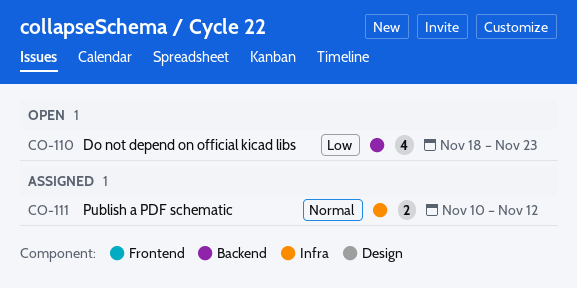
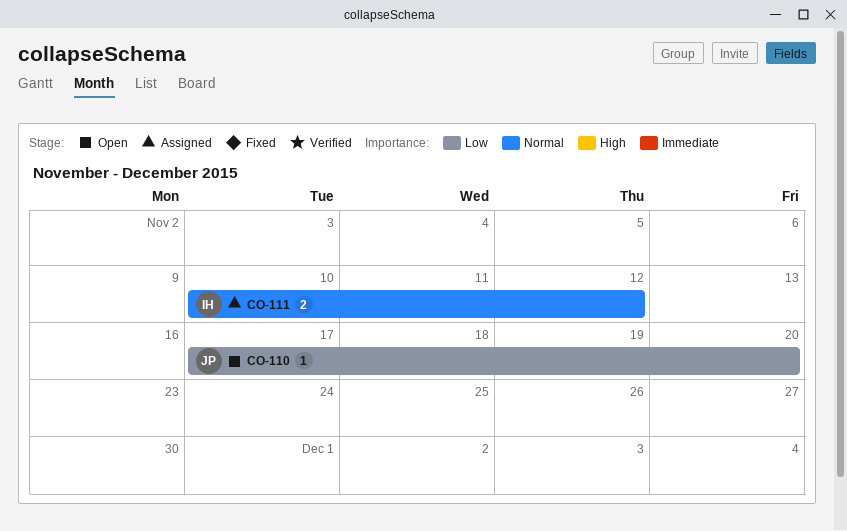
CO-110, estimate: 4 -> 1
CO-110, start: Nov 18 -> Nov 17
CO-110, due: Nov 23 -> Nov 20

